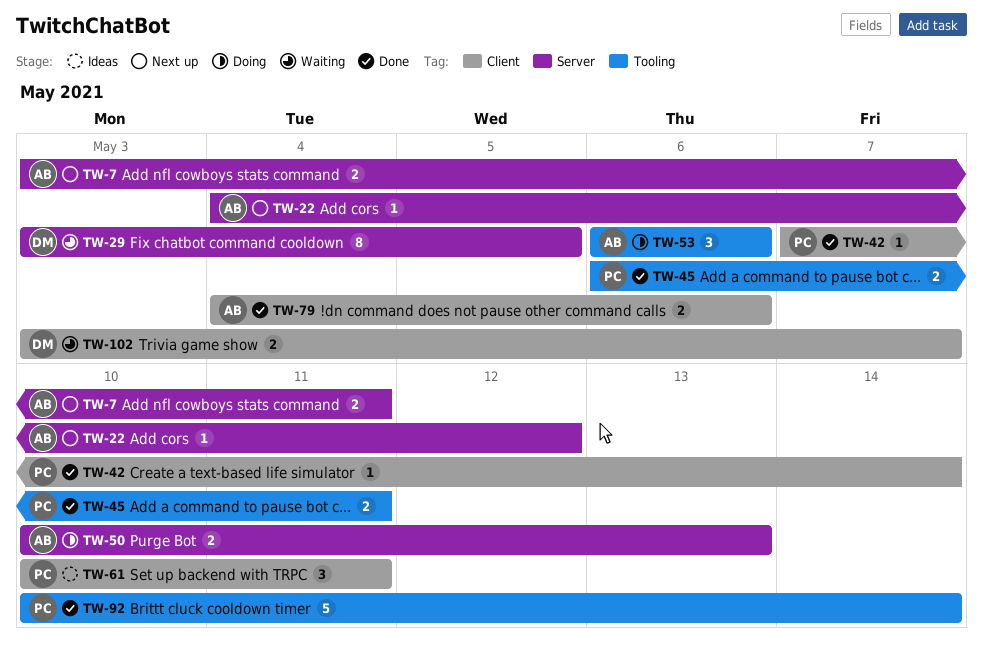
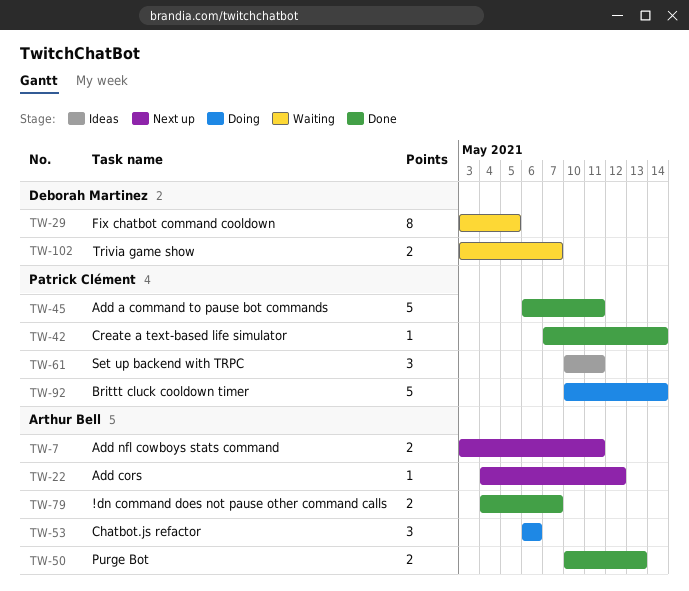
TW-45, estimate: 2 -> 5
TW-50, status: Doing -> Done
TW-79, due: May 6 -> May 7
TW-92, status: Done -> Doing

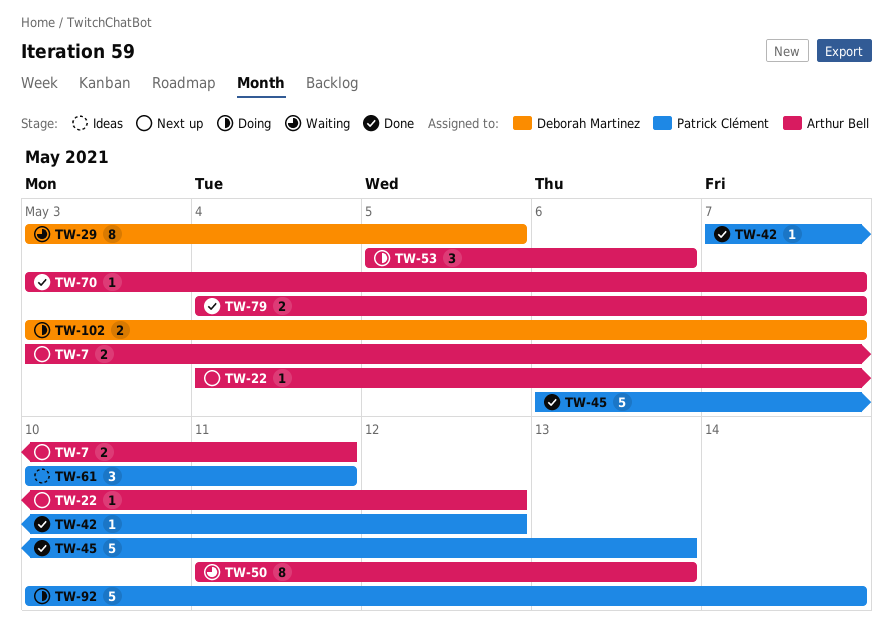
TW-42, due: May 14 -> May 12
TW-45, due: May 11 -> May 13
TW-50, status: Done -> Waiting
TW-50, estimate: 2 -> 8
TW-50, start: May 10 -> May 11
TW-53, start: May 6 -> May 5
TW-70: none -> present
TW-102, status: Waiting -> Doing

